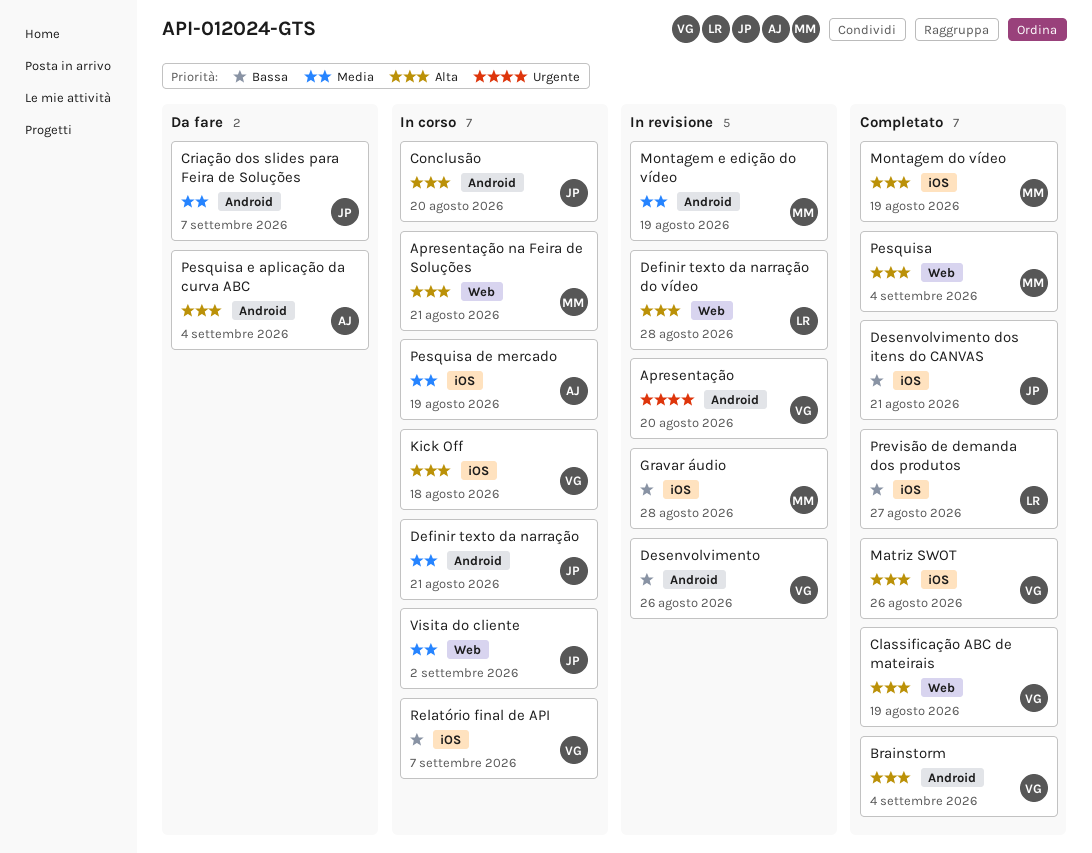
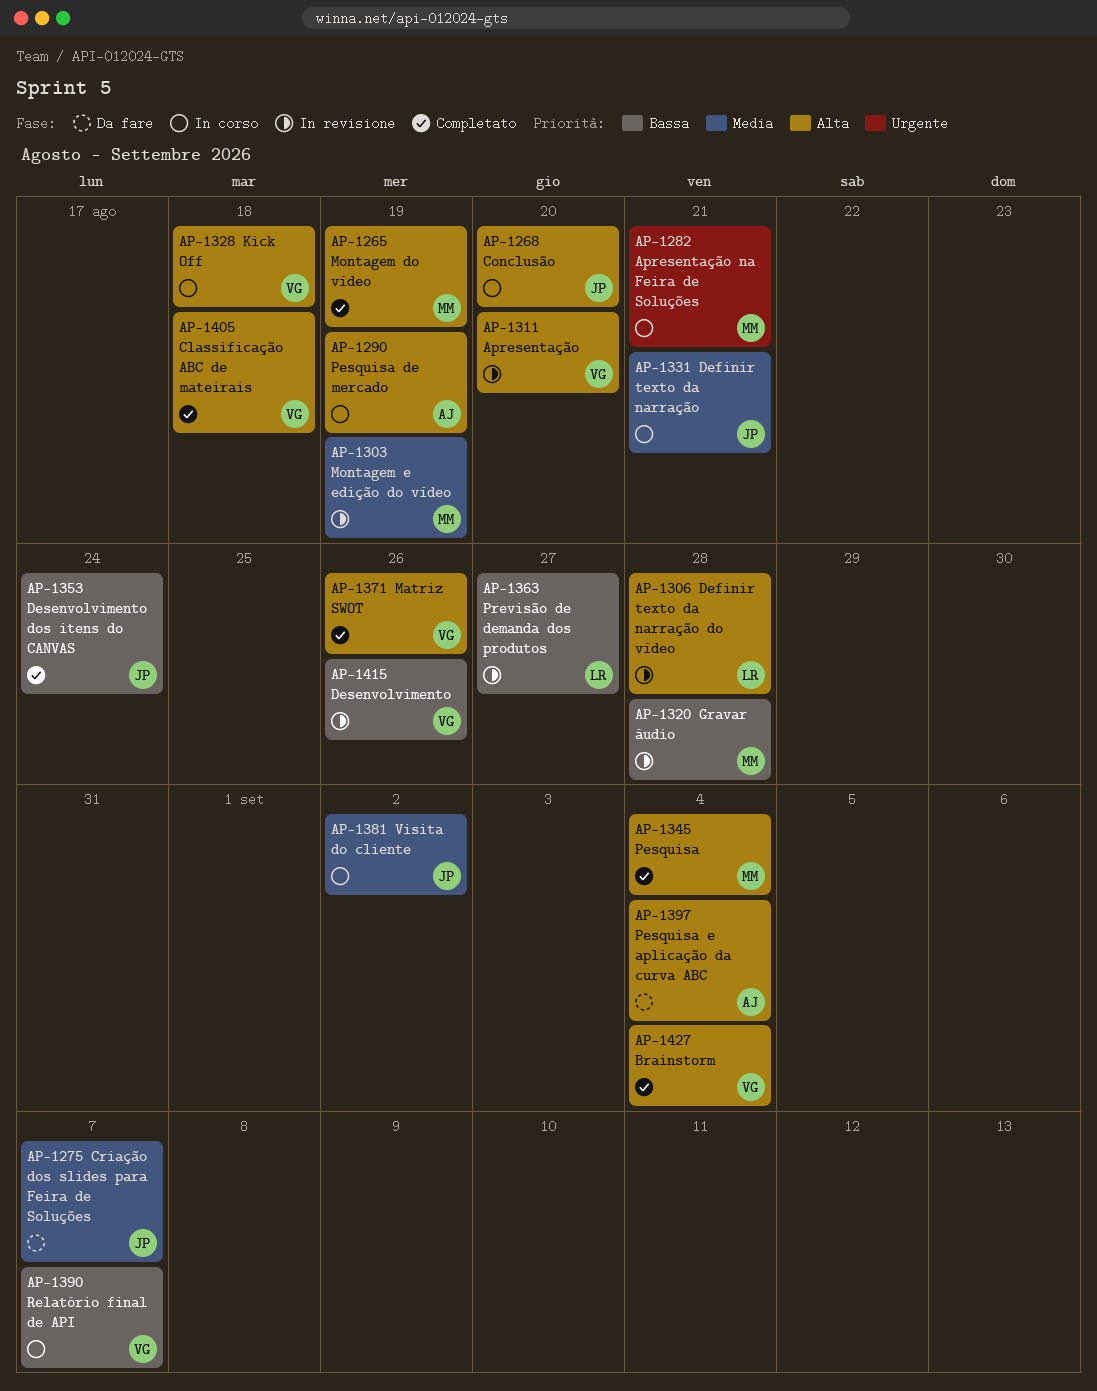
Apresentação, priority: Urgente -> Alta
Apresentação na Feira de Soluções, priority: Alta -> Urgente
Classificação ABC de mateirais, due: Aug 19 -> Aug 18
Desenvolvimento dos itens do CANVAS, due: Aug 21 -> Aug 24
Pesquisa de mercado, priority: Media -> Alta
Previsão de demanda dos produtos, status: Completato -> In revisione

